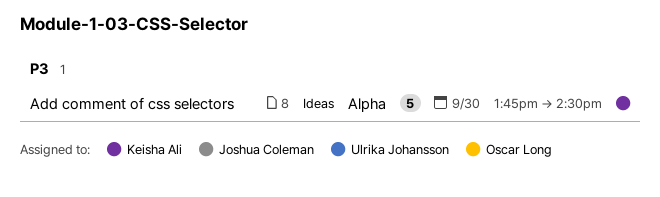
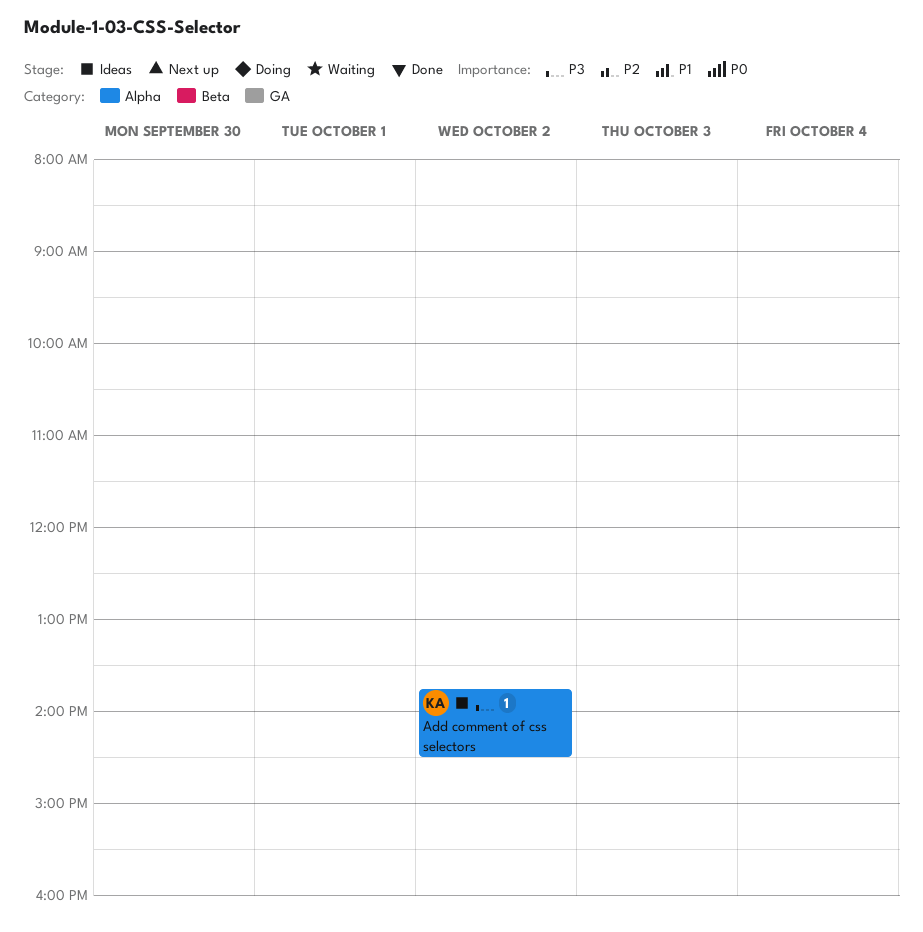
Add comment of css selectors, estimate: 5 -> 1
Add comment of css selectors, day: Sep 30 -> Oct 2

